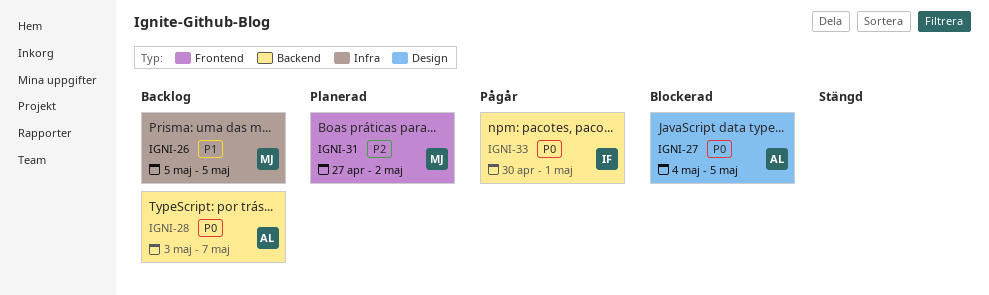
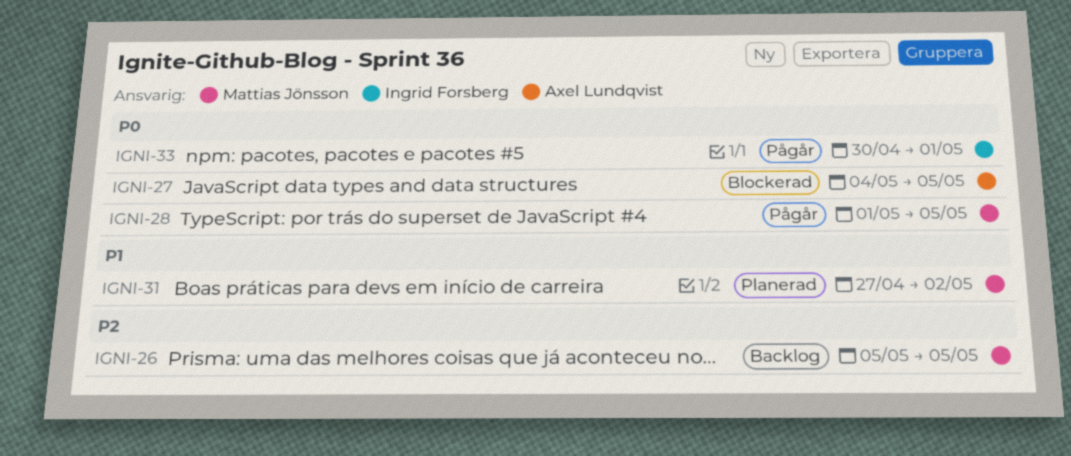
IGNI-26, priority: P1 -> P2
IGNI-28, status: Backlog -> Pågår
IGNI-28, owner: Axel Lundqvist -> Mattias Jönsson
IGNI-28, start: May 3 -> May 1
IGNI-28, due: May 7 -> May 5
IGNI-31, priority: P2 -> P1

